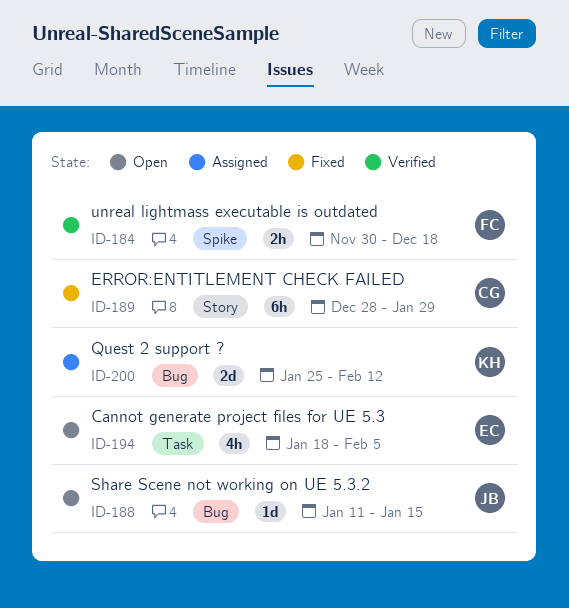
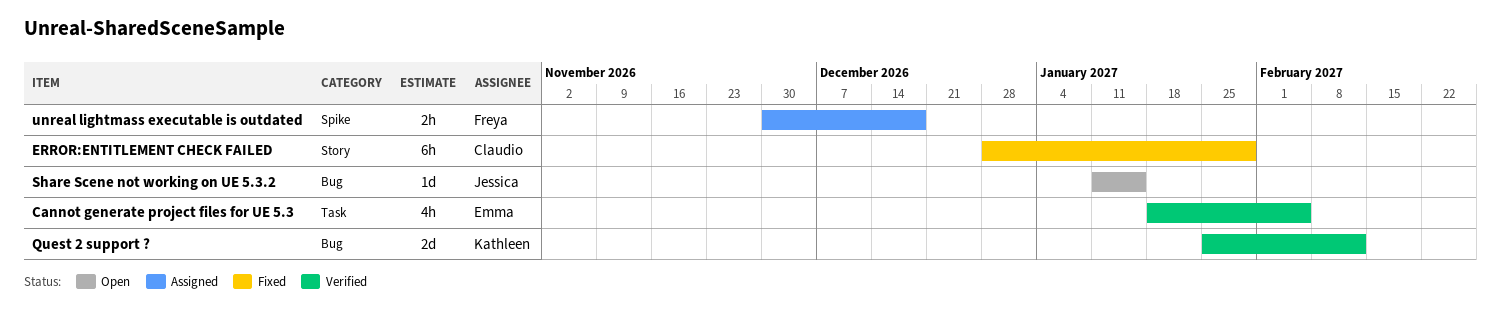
Cannot generate project files for UE 5.3, status: Open -> Verified
Quest 2 support ?, status: Assigned -> Verified
unreal lightmass executable is outdated, status: Verified -> Assigned

